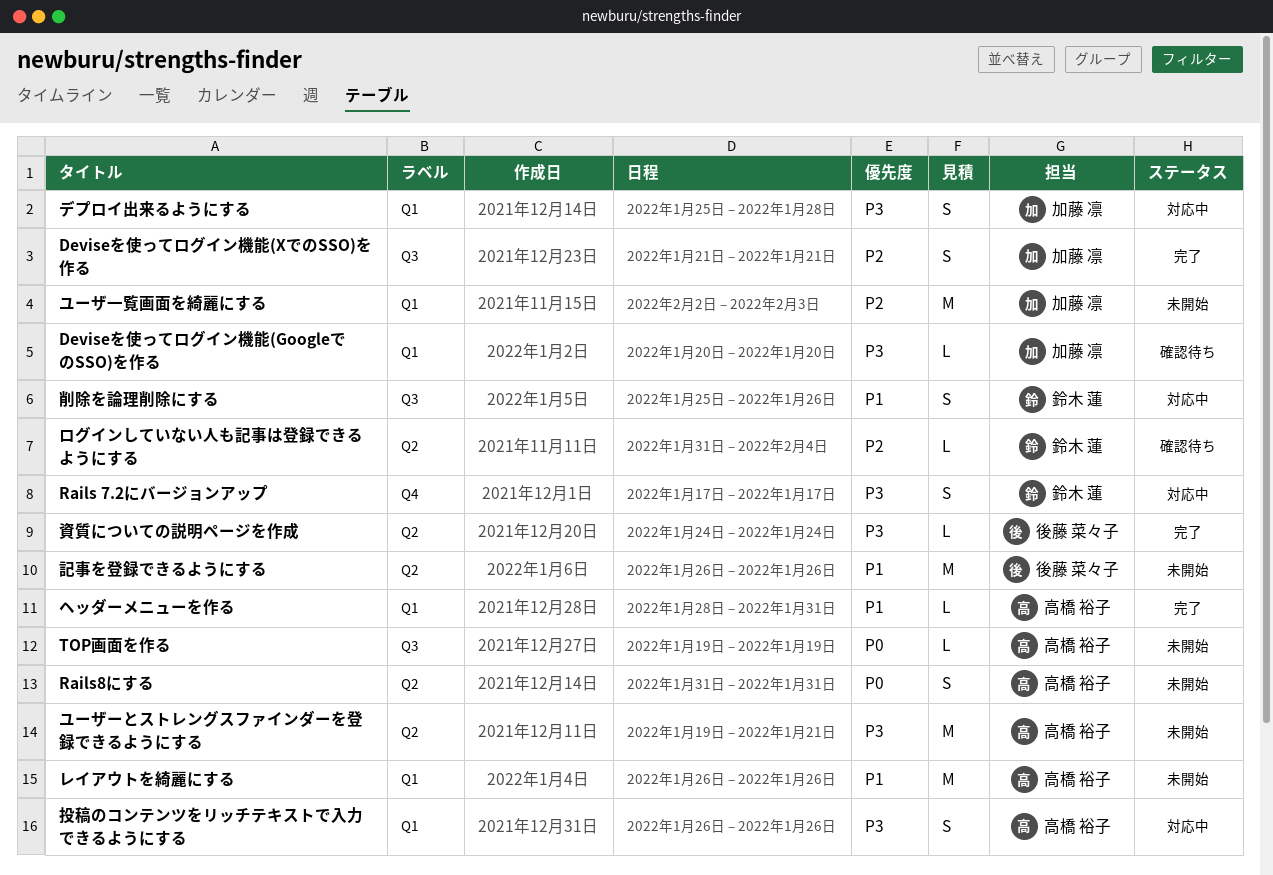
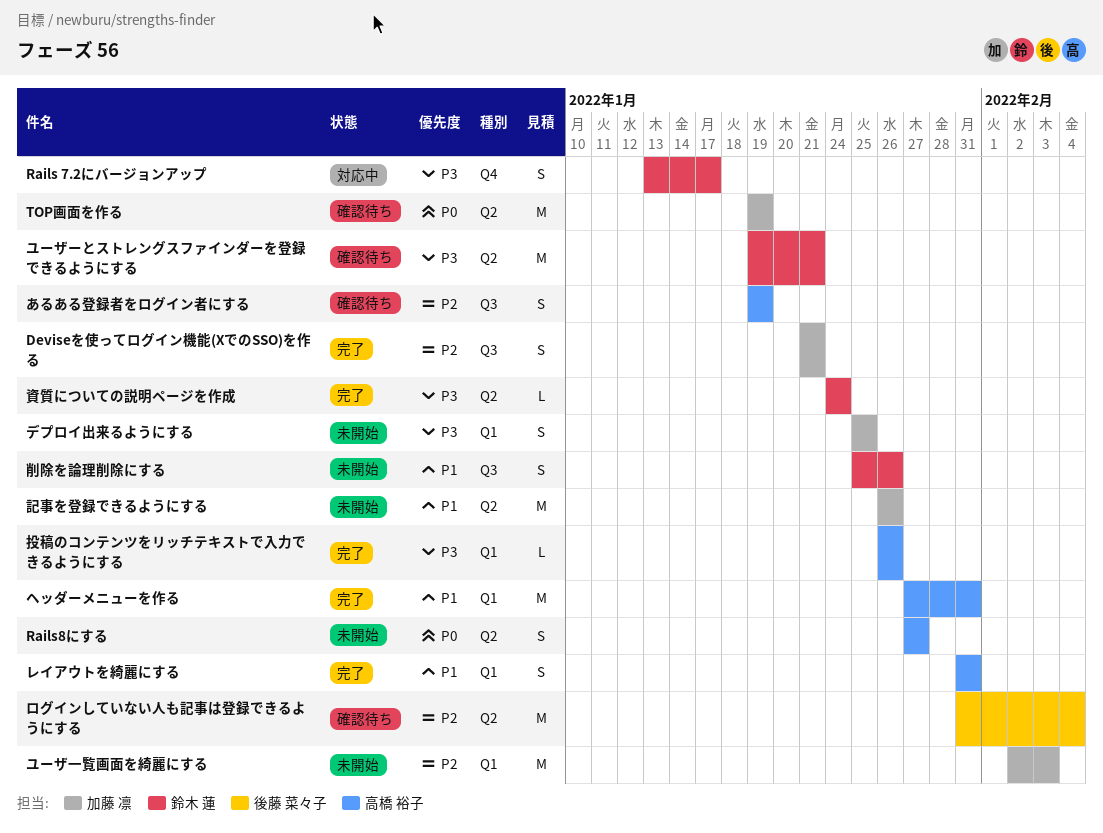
Deviseを使ってログイン機能(GoogleでのSSO)を作る: present -> none
Rails 7.2にバージョンアップ, start: Jan 17 -> Jan 13
Rails8にする, start: Jan 31 -> Jan 27
Rails8にする, due: Jan 31 -> Jan 27
TOP画面を作る, status: 未開始 -> 確認待ち
TOP画面を作る, owner: 高橋 裕子 -> 加藤 凛
TOP画面を作る, label: Q3 -> Q2
TOP画面を作る, estimate: L -> M
あるある登録者をログイン者にする: none -> present
デプロイ出来るようにする, status: 対応中 -> 未開始
デプロイ出来るようにする, due: Jan 28 -> Jan 25
ヘッダーメニューを作る, estimate: L -> M
ヘッダーメニューを作る, start: Jan 28 -> Jan 27
ユーザーとストレングスファインダーを登録できるようにする, status: 未開始 -> 確認待ち
ユーザーとストレングスファインダーを登録できるようにする, owner: 高橋 裕子 -> 鈴木 蓮
レイアウトを綺麗にする, status: 未開始 -> 完了
レイアウトを綺麗にする, estimate: M -> S
レイアウトを綺麗にする, start: Jan 26 -> Jan 31
レイアウトを綺麗にする, due: Jan 26 -> Jan 31
ログインしていない人も記事は登録できるようにする, owner: 鈴木 蓮 -> 後藤 菜々子
ログインしていない人も記事は登録できるようにする, estimate: L -> M
削除を論理削除にする, status: 対応中 -> 未開始
投稿のコンテンツをリッチテキストで入力できるようにする, status: 対応中 -> 完了
投稿のコンテンツをリッチテキストで入力できるようにする, estimate: S -> L
記事を登録できるようにする, owner: 後藤 菜々子 -> 加藤 凛
資質についての説明ページを作成, owner: 後藤 菜々子 -> 鈴木 蓮

